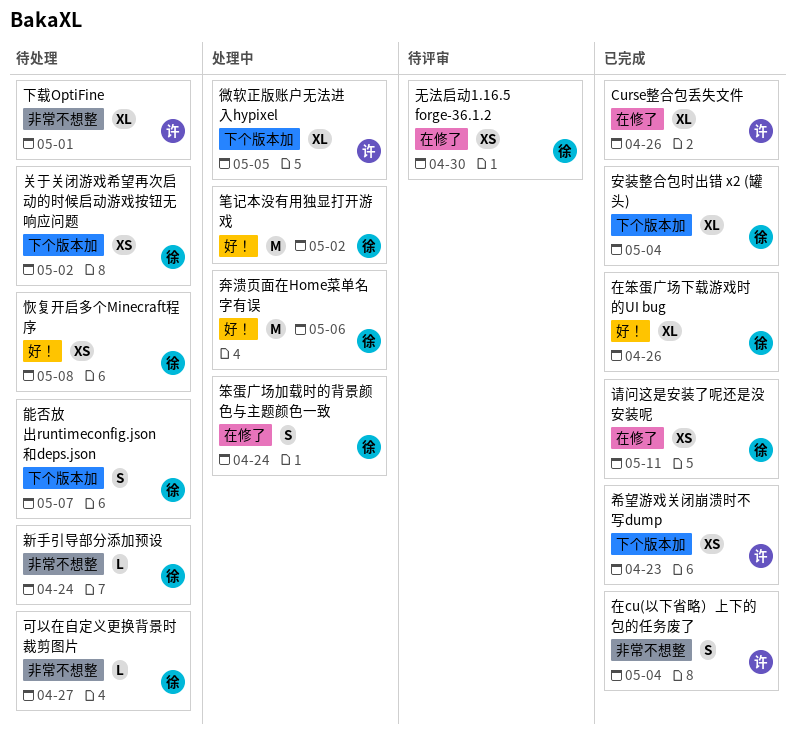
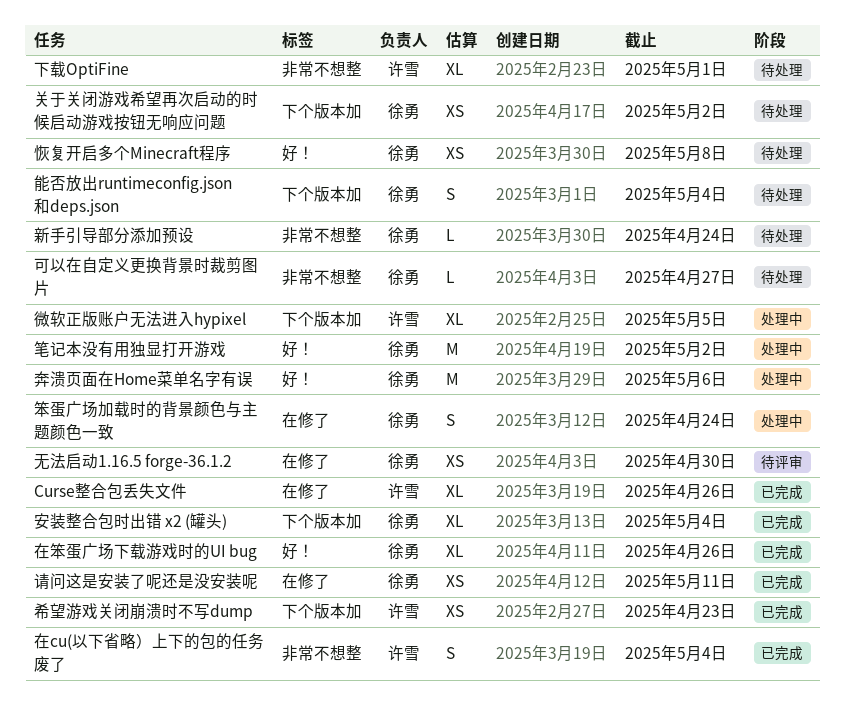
能否放出runtimeconfig.json和deps.json, due: May 7 -> May 4

